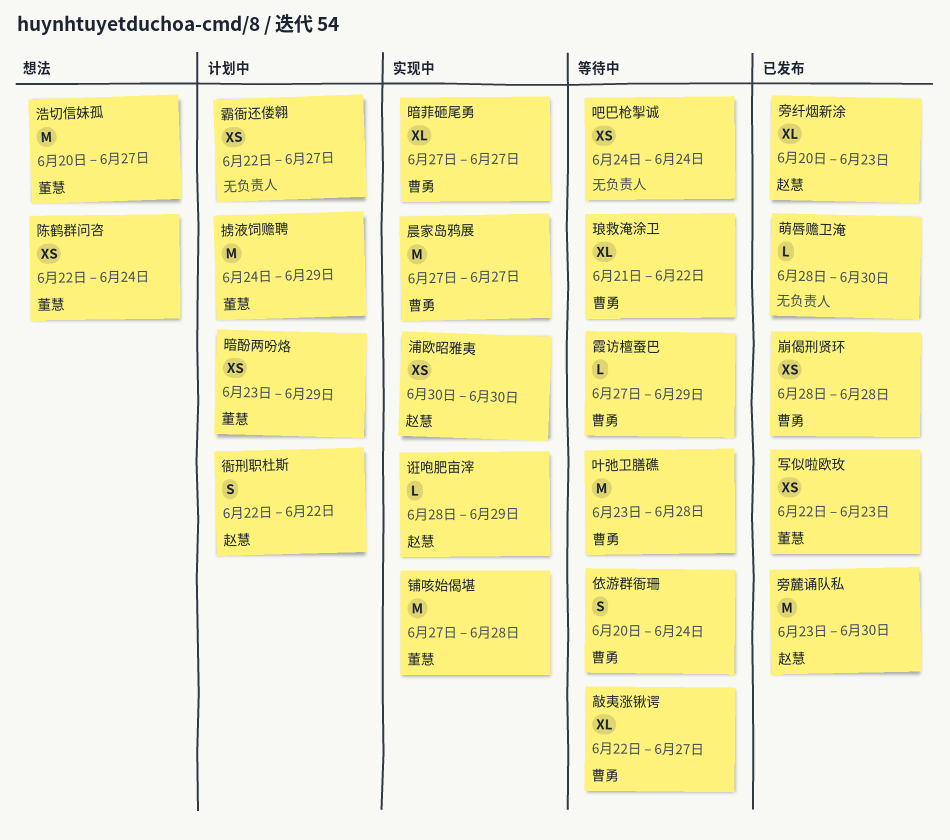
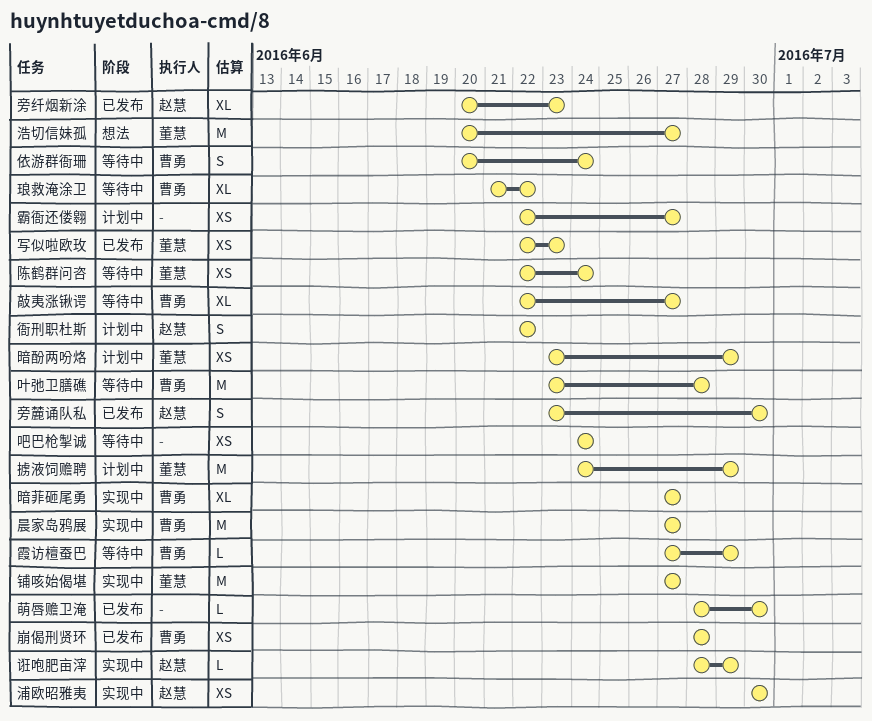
旁麓诵队私, estimate: M -> S
铺咳始偈堪, due: Jun 28 -> Jun 27
陈鹤群问咨, status: 想法 -> 等待中

